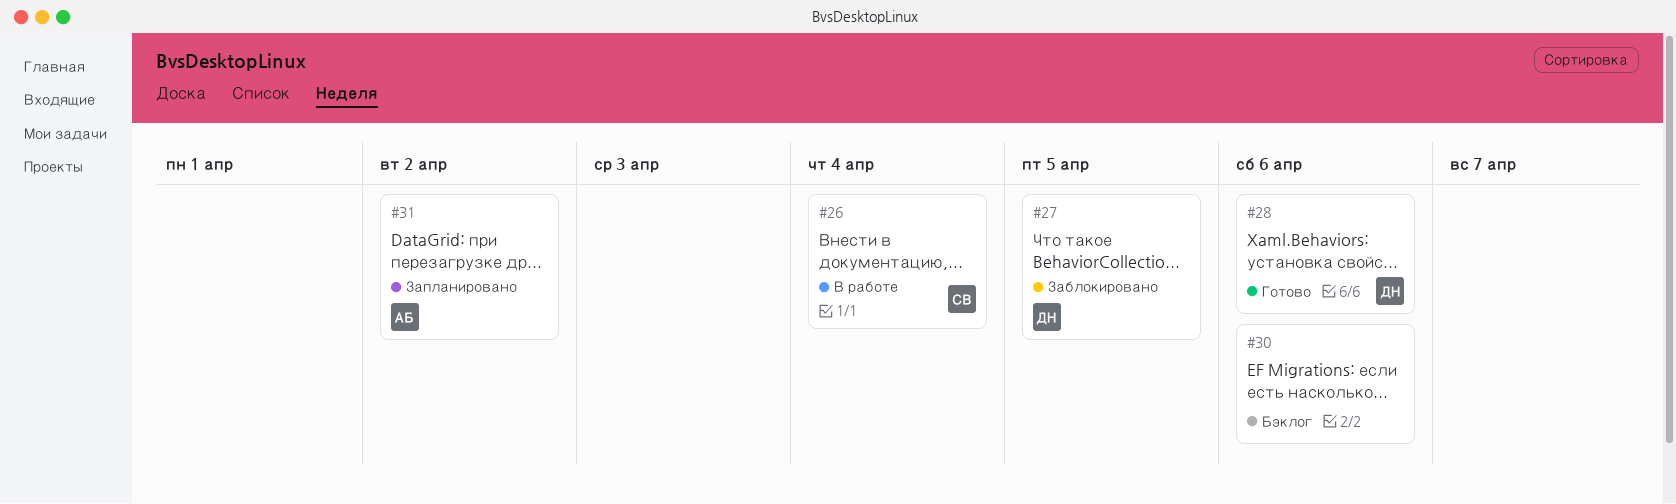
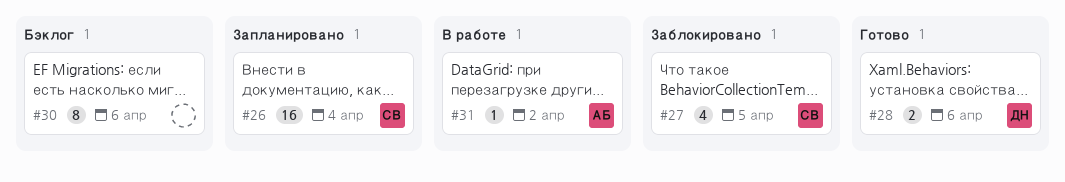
#26, status: В работе -> Запланировано
#27, owner: ДН -> СВ
#31, status: Запланировано -> В работе

